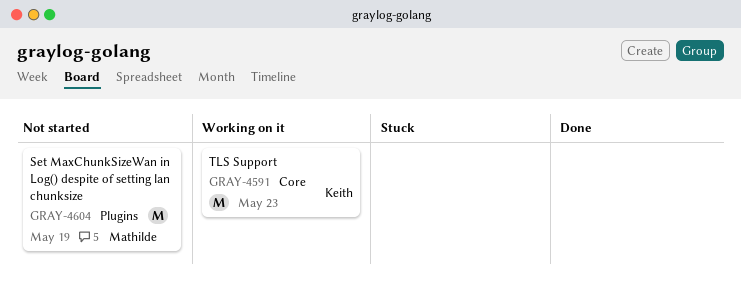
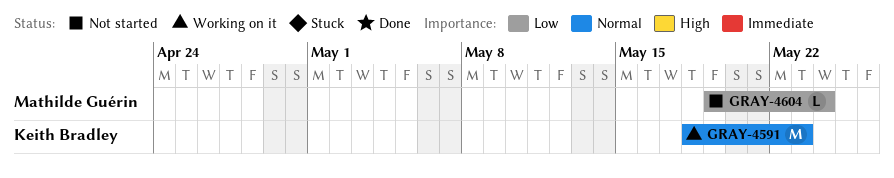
GRAY-4604, estimate: M -> L
GRAY-4604, due: May 19 -> May 24

